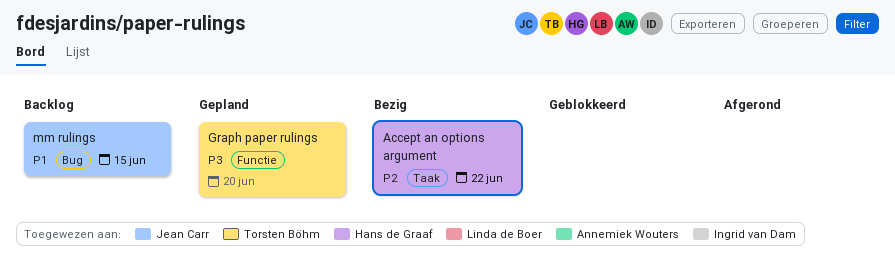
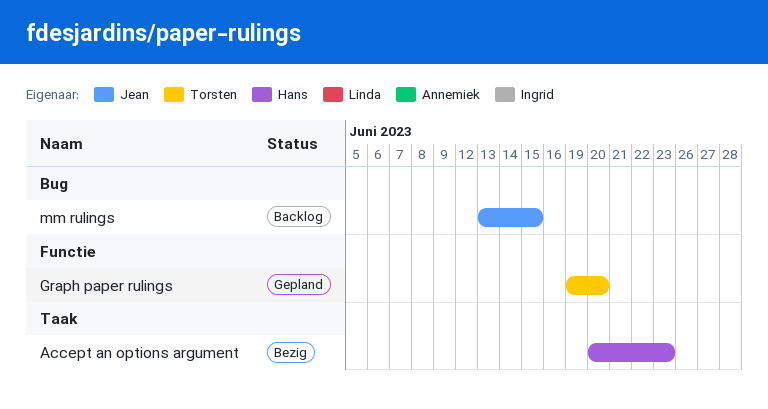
Accept an options argument, due: Jun 22 -> Jun 23

